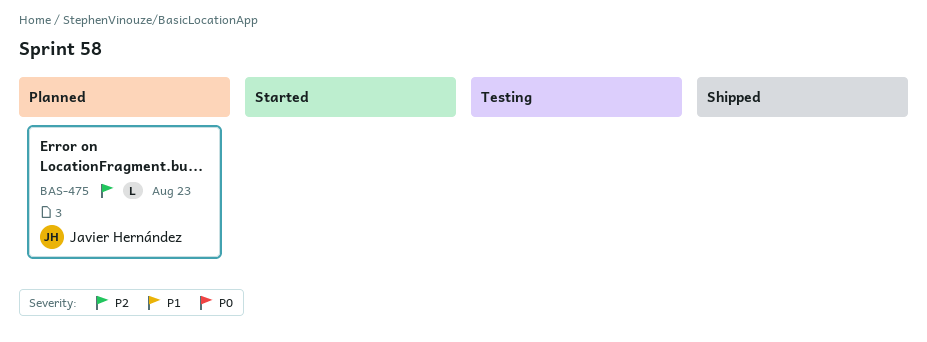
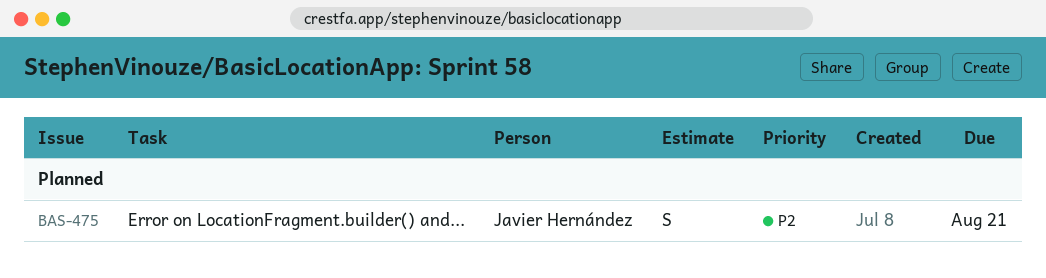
BAS-475, estimate: L -> S
BAS-475, due: Aug 23 -> Aug 21

